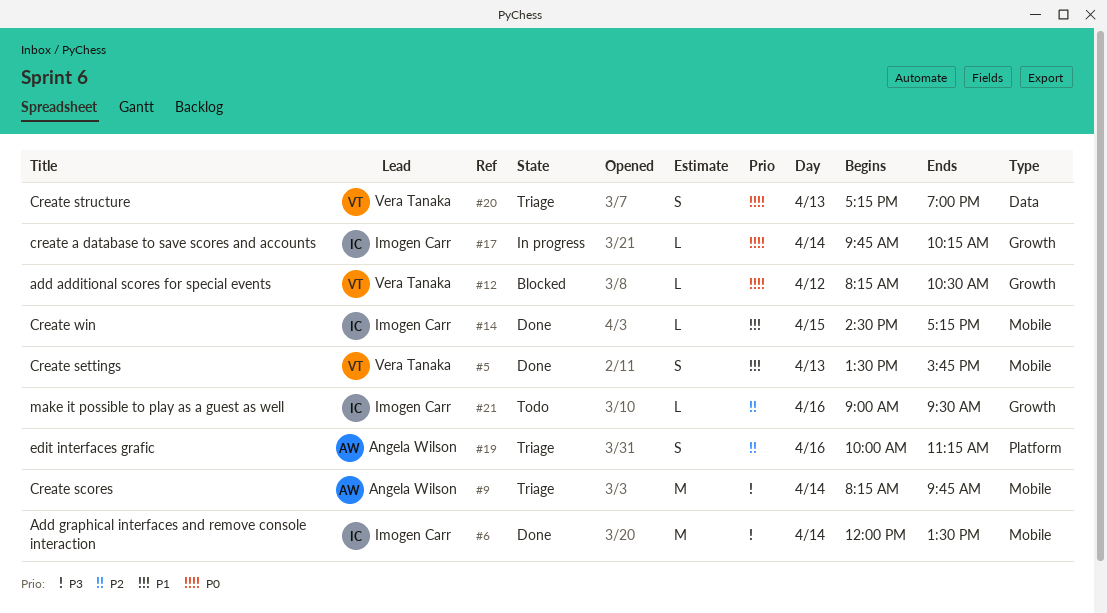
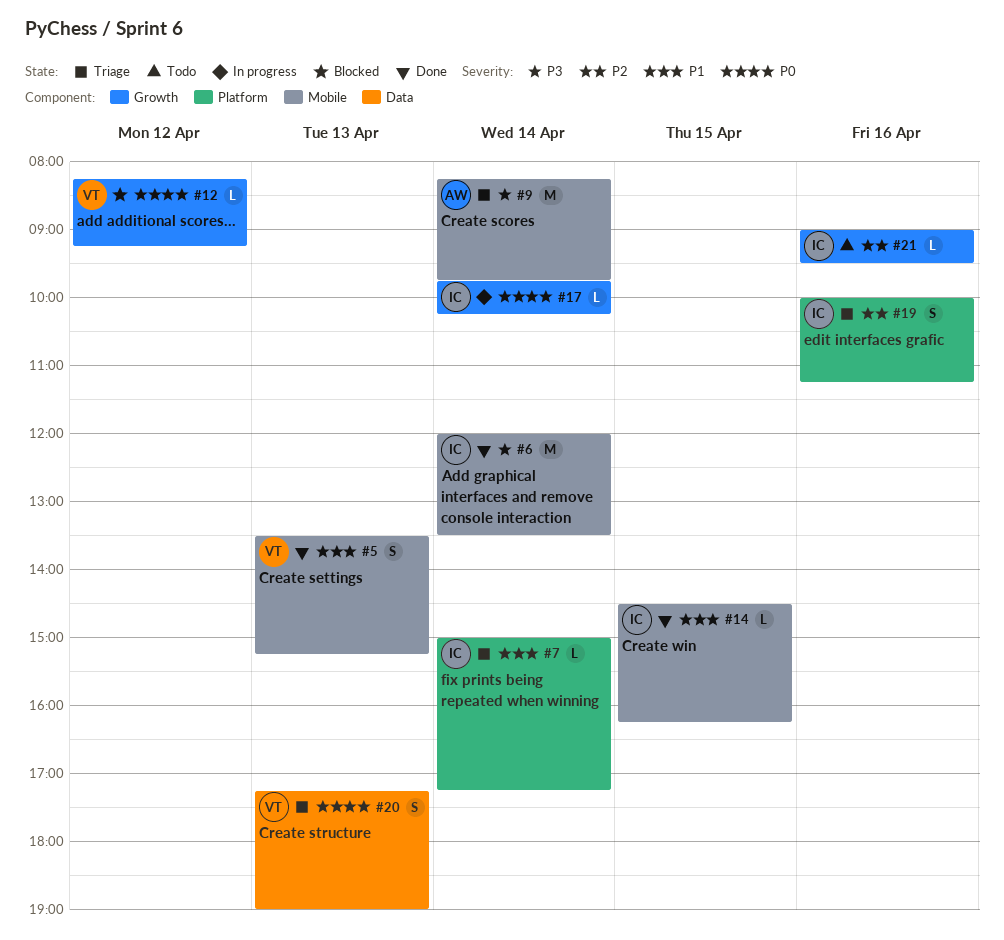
#5, ends: 15:45 -> 15:15
#7: none -> present
#12, ends: 10:30 -> 09:15
#14, ends: 17:15 -> 16:15
#19, owner: Angela Wilson -> Imogen Carr

